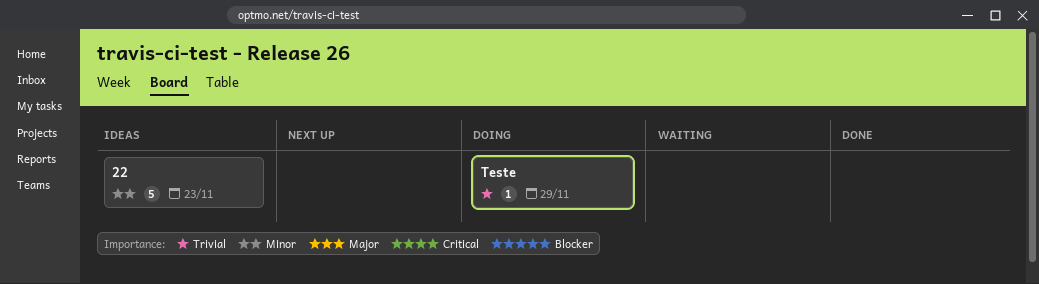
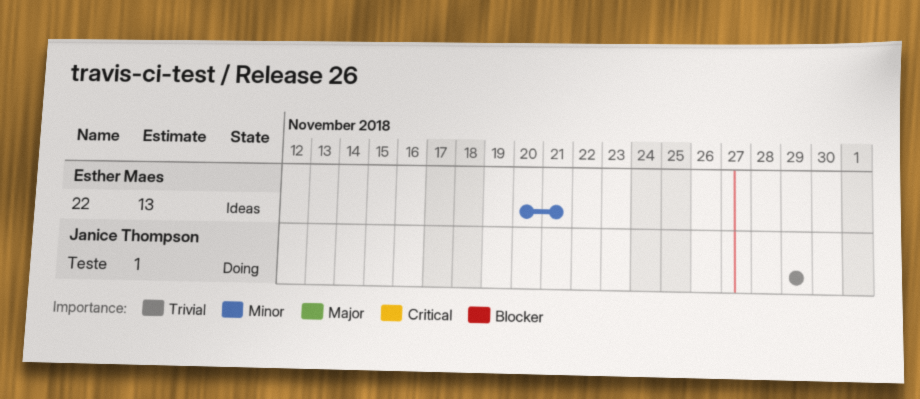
22, estimate: 5 -> 13
22, due: Nov 23 -> Nov 21

